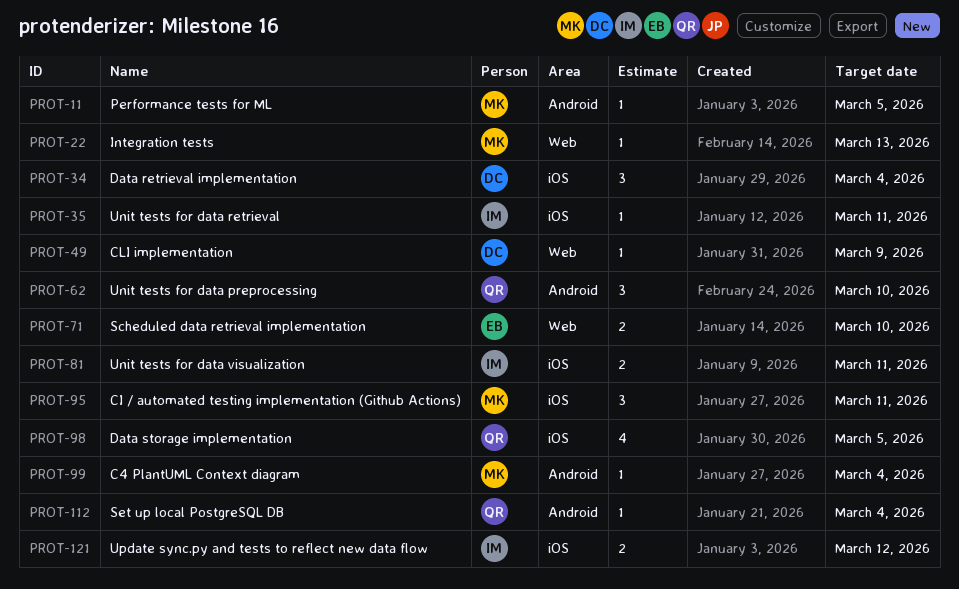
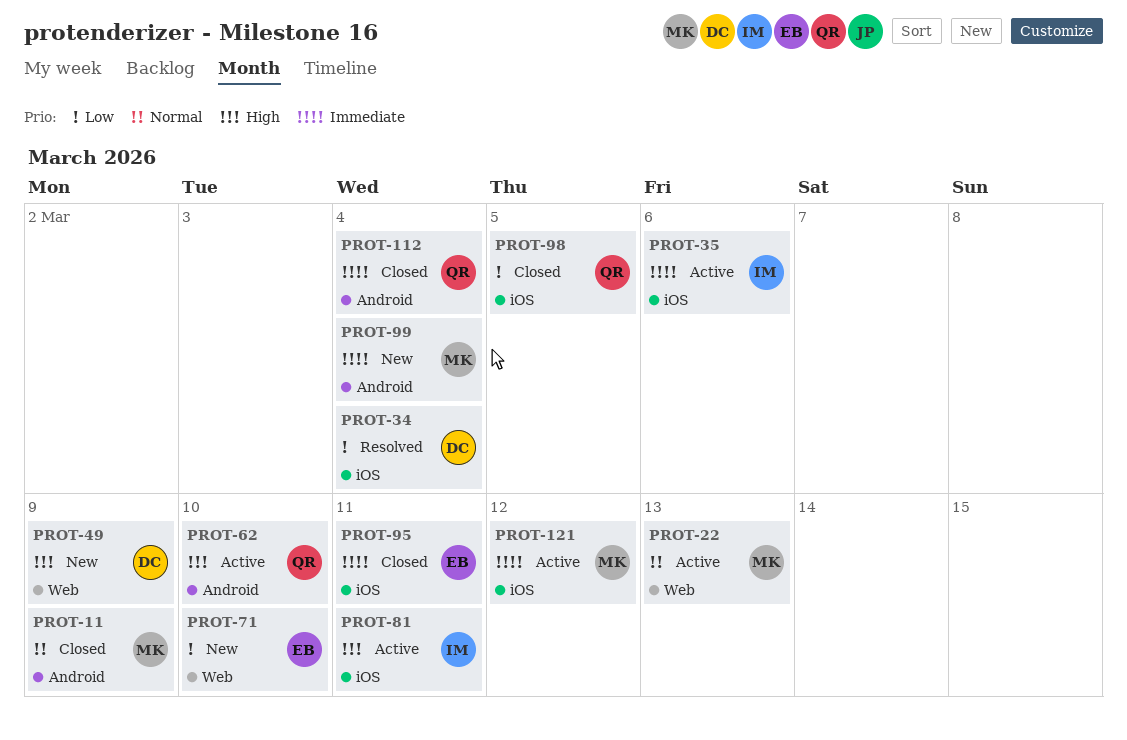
PROT-11, due: Mar 5 -> Mar 9
PROT-35, due: Mar 11 -> Mar 6
PROT-95, owner: MK -> EB
PROT-121, owner: IM -> MK

